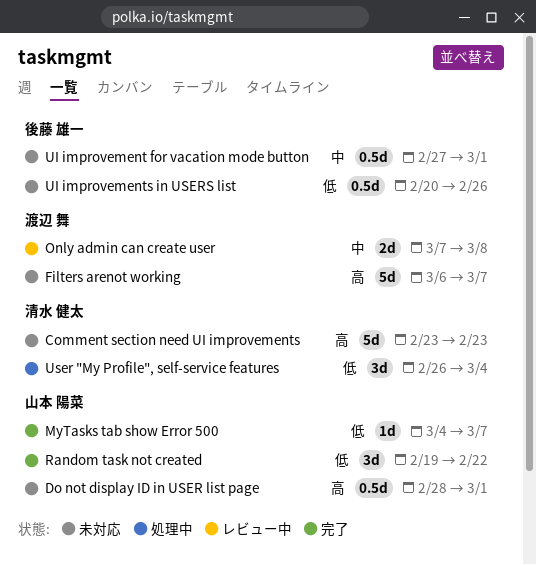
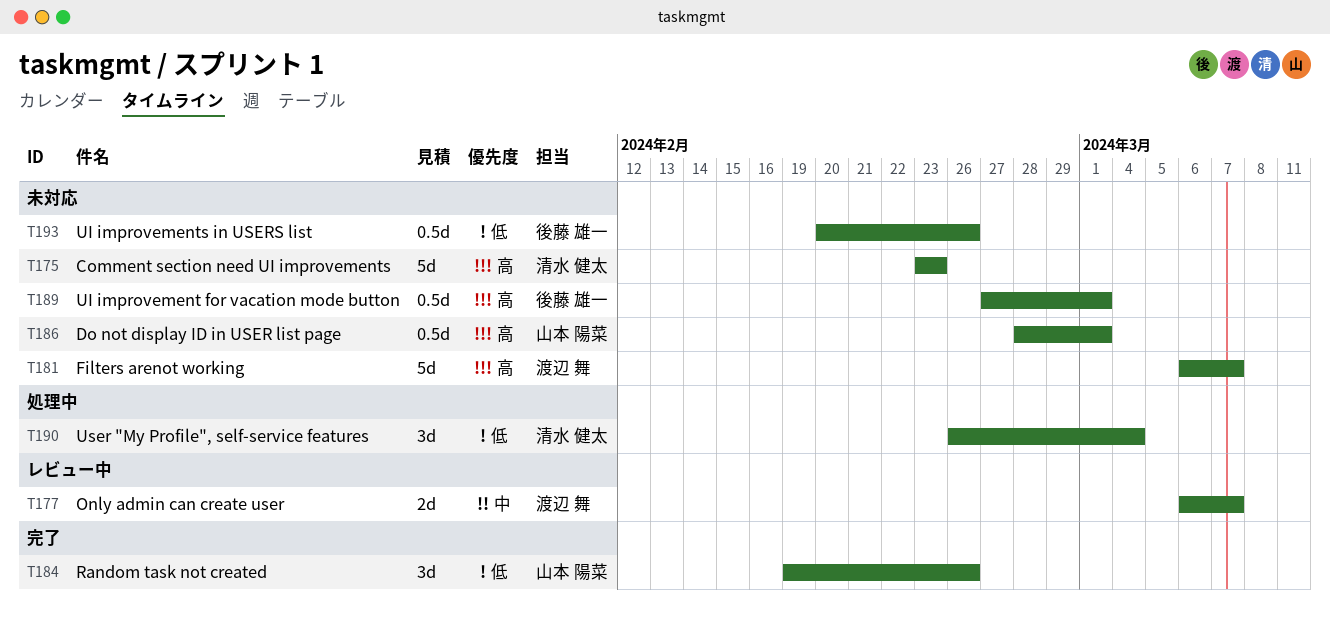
MyTasks tab show Error 500: present -> none
Only admin can create user, start: Mar 7 -> Mar 6
Only admin can create user, due: Mar 8 -> Mar 7
Random task not created, due: Feb 22 -> Feb 26
UI improvement for vacation mode button, priority: 中 -> 高

